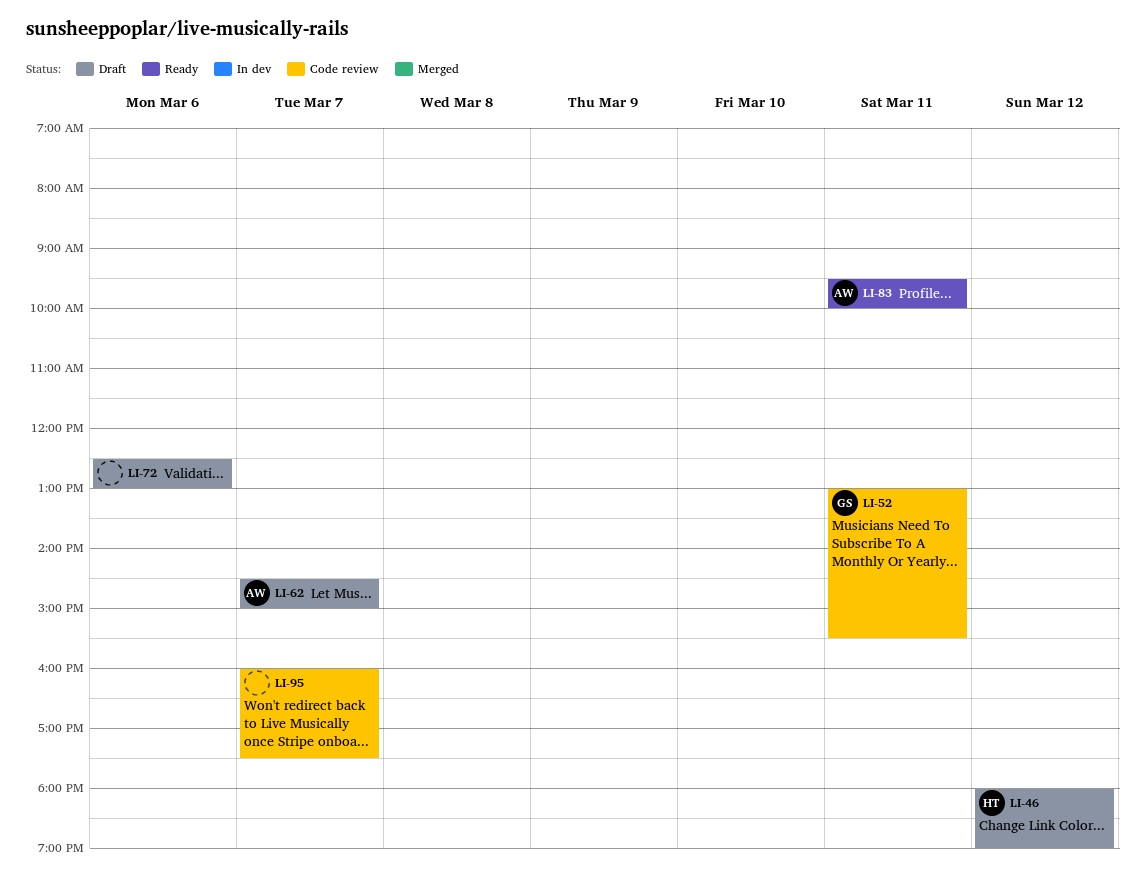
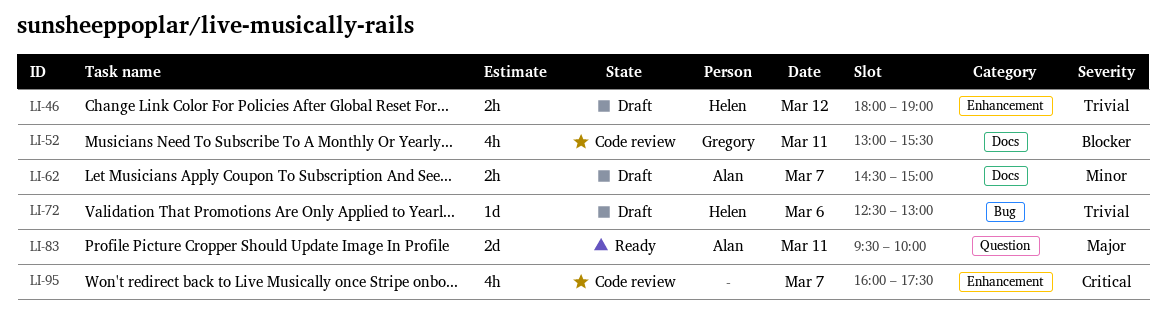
LI-72, owner: none -> Helen

